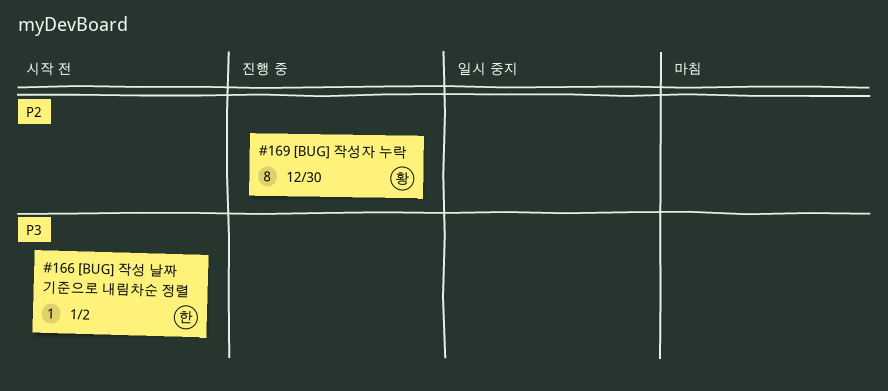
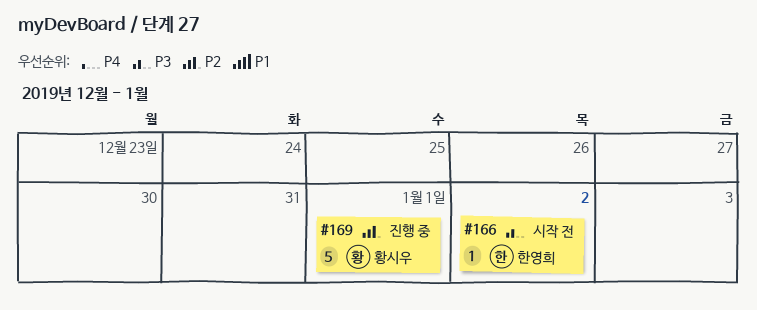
#169, estimate: 8 -> 5
#169, due: Dec 30 -> Jan 1

